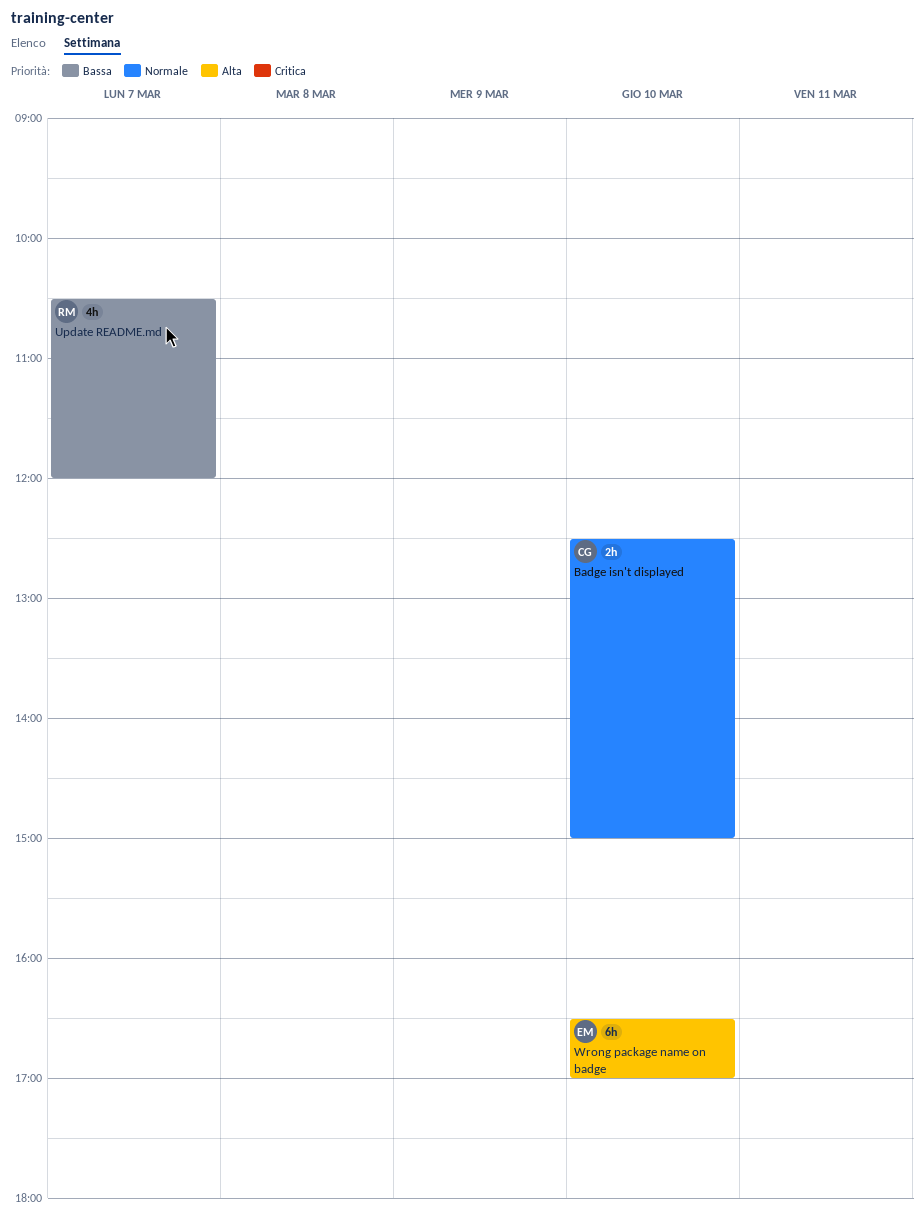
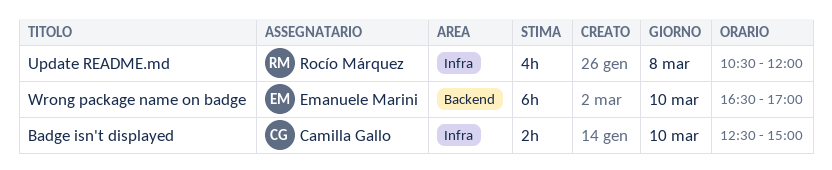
Update README.md, day: Mar 7 -> Mar 8

